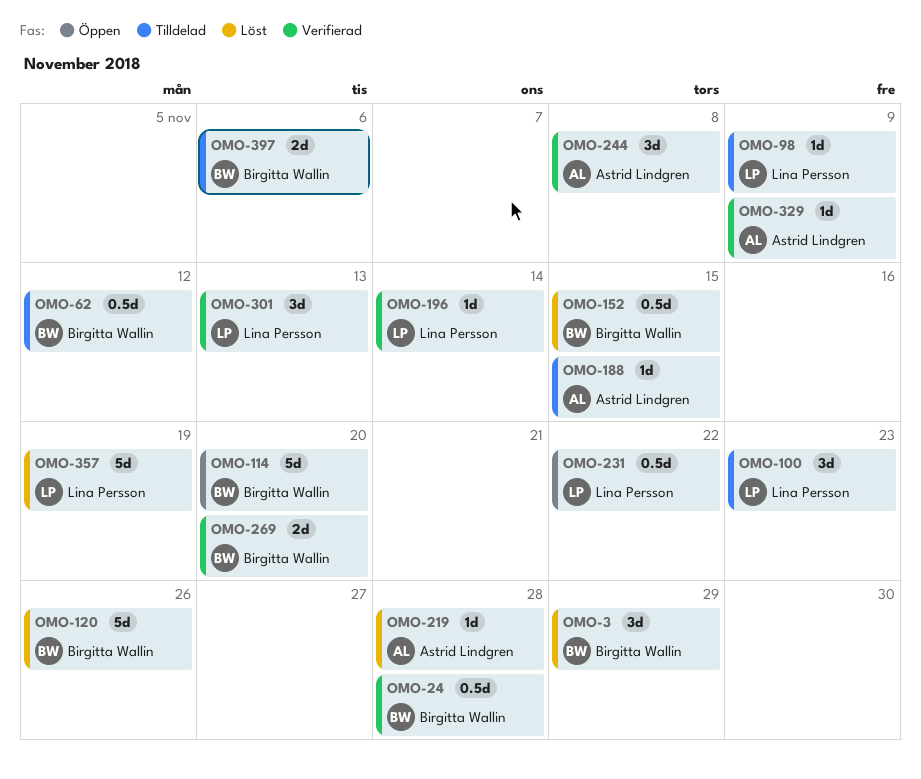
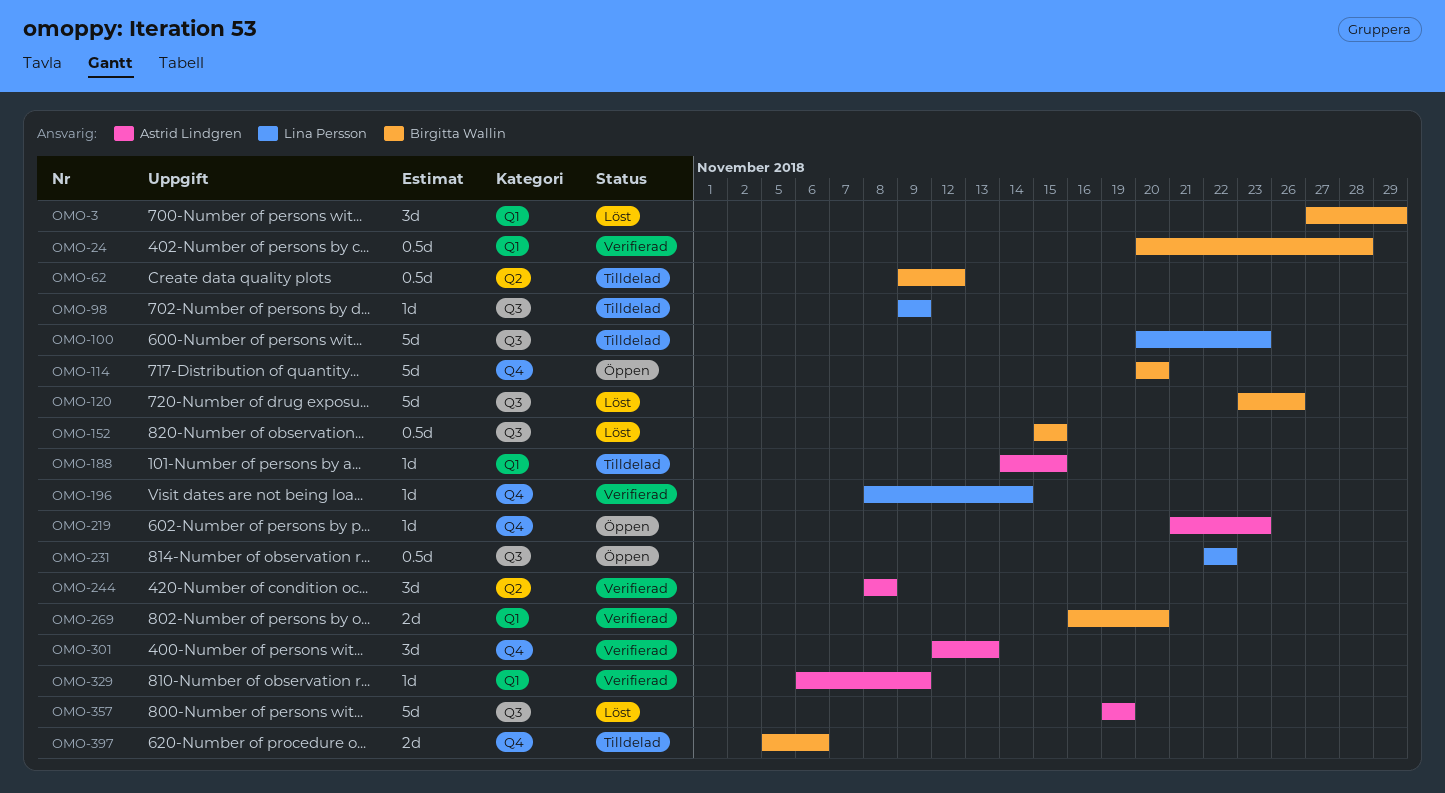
OMO-100, estimate: 3d -> 5d
OMO-219, status: Löst -> Öppen
OMO-219, due: Nov 28 -> Nov 23
OMO-301, owner: Lina Persson -> Astrid Lindgren
OMO-357, owner: Lina Persson -> Astrid Lindgren

